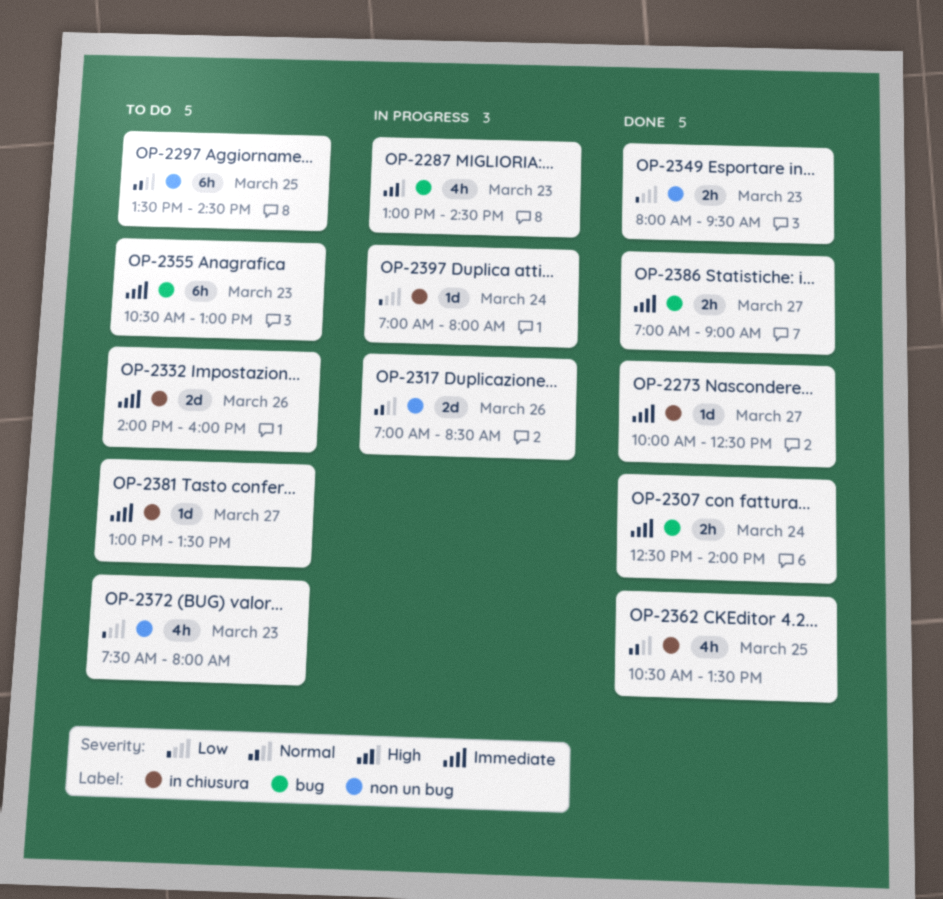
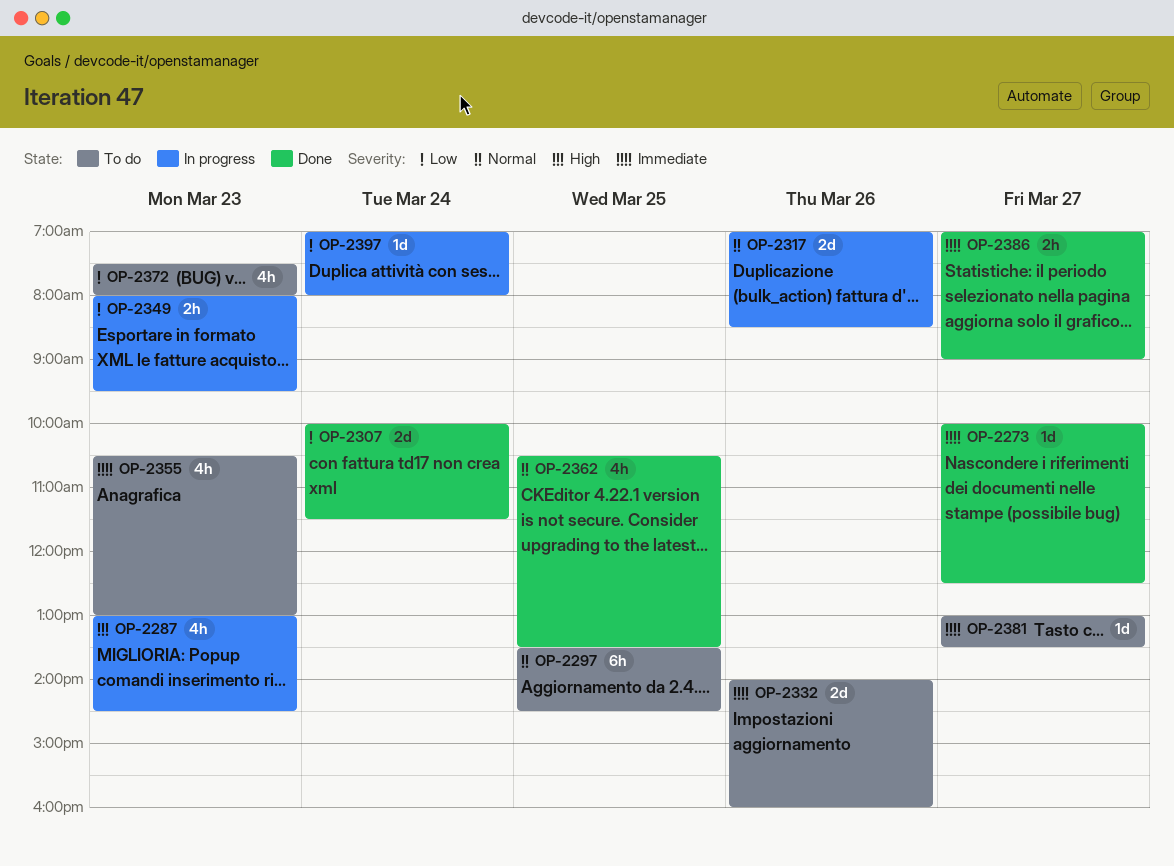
OP-2307, priority: Immediate -> Low
OP-2307, estimate: 2h -> 2d
OP-2307, begins: 12:30 -> 10:00
OP-2307, ends: 14:00 -> 11:30
OP-2349, status: Done -> In progress
OP-2355, estimate: 6h -> 4h

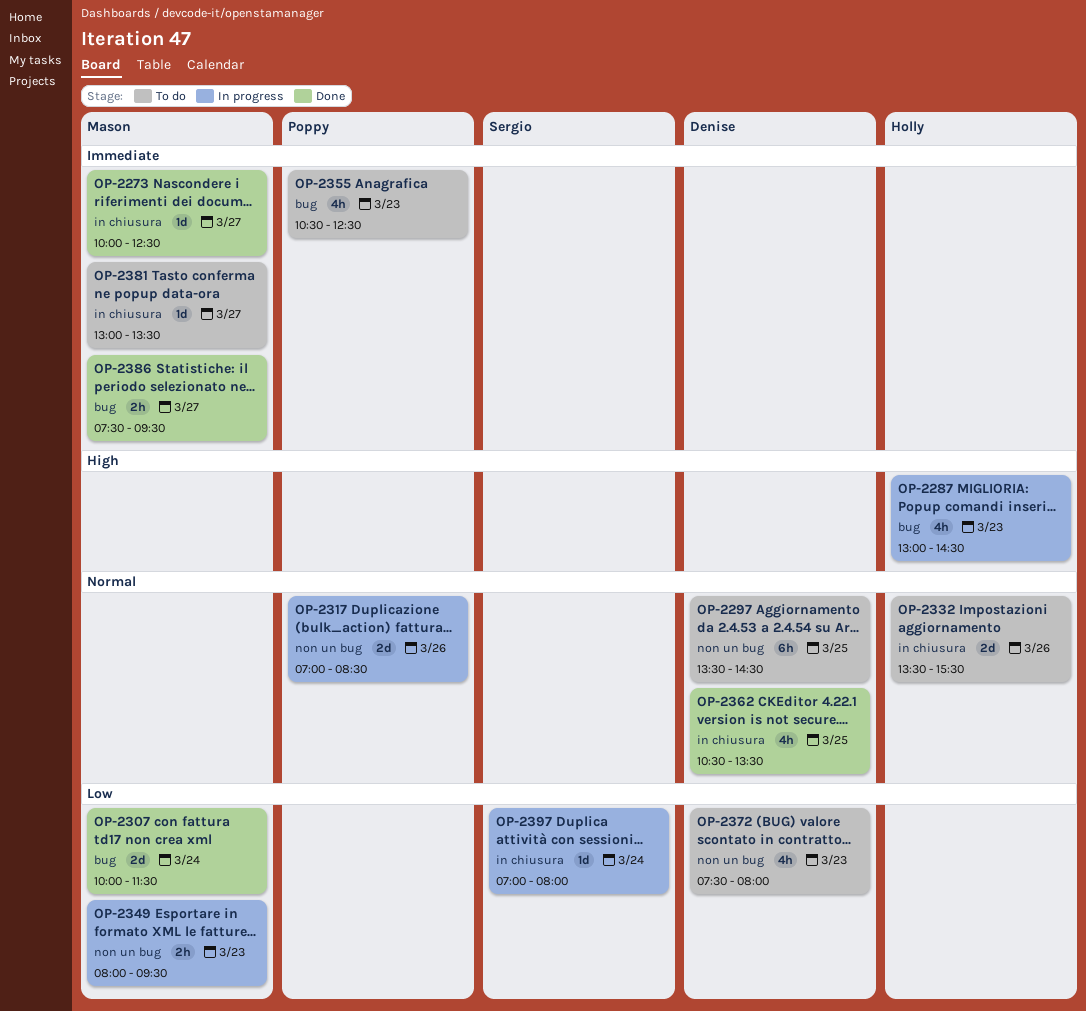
OP-2332, priority: Immediate -> Normal
OP-2332, begins: 14:00 -> 13:30
OP-2332, ends: 16:00 -> 15:30
OP-2355, ends: 13:00 -> 12:30
OP-2386, begins: 07:00 -> 07:30
OP-2386, ends: 09:00 -> 09:30

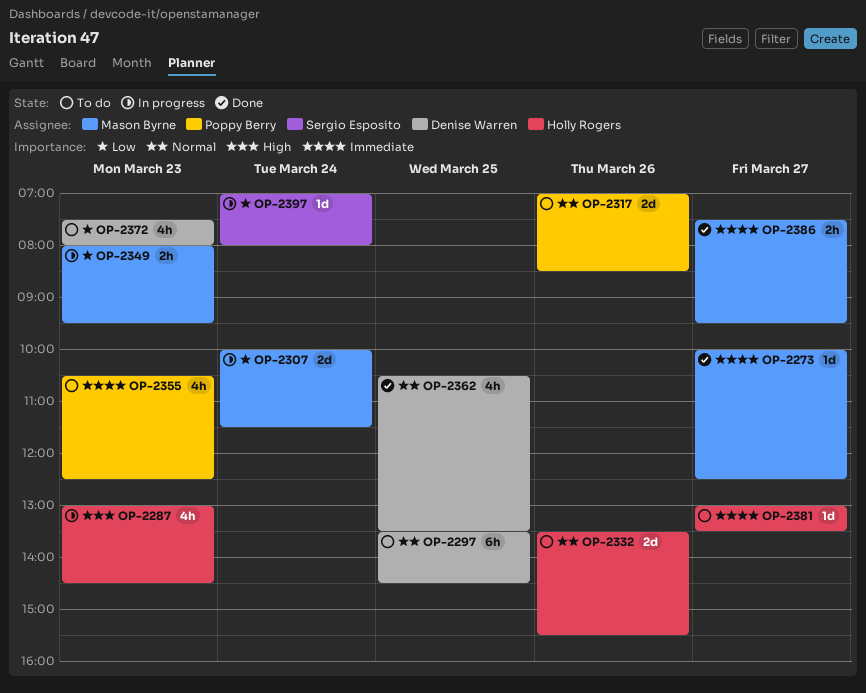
OP-2307, status: Done -> In progress
OP-2317, status: In progress -> To do
OP-2381, owner: Mason Byrne -> Holly Rogers

